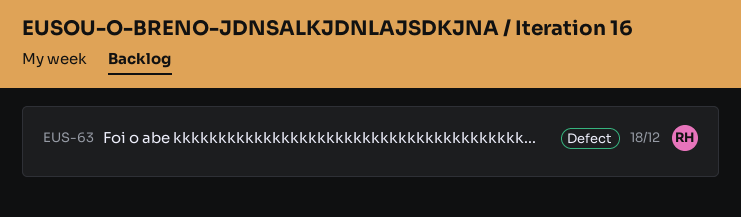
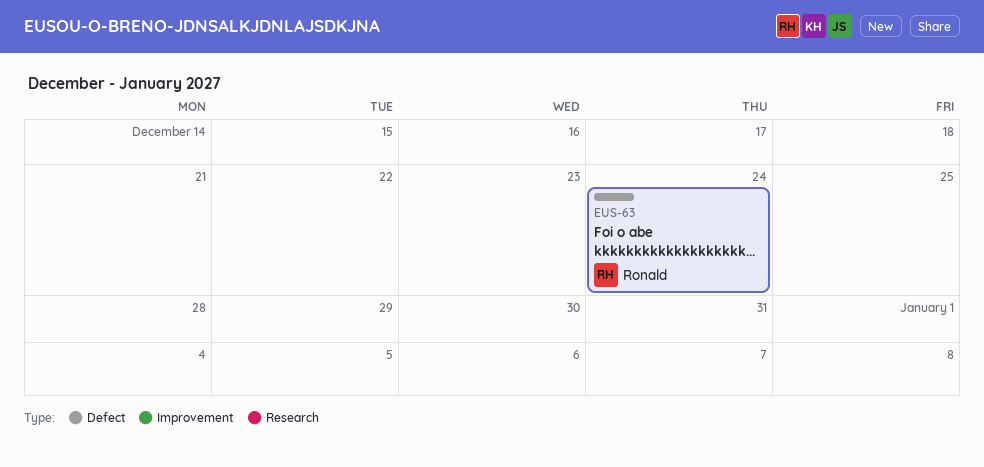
EUS-63, due: Dec 18 -> Dec 24

